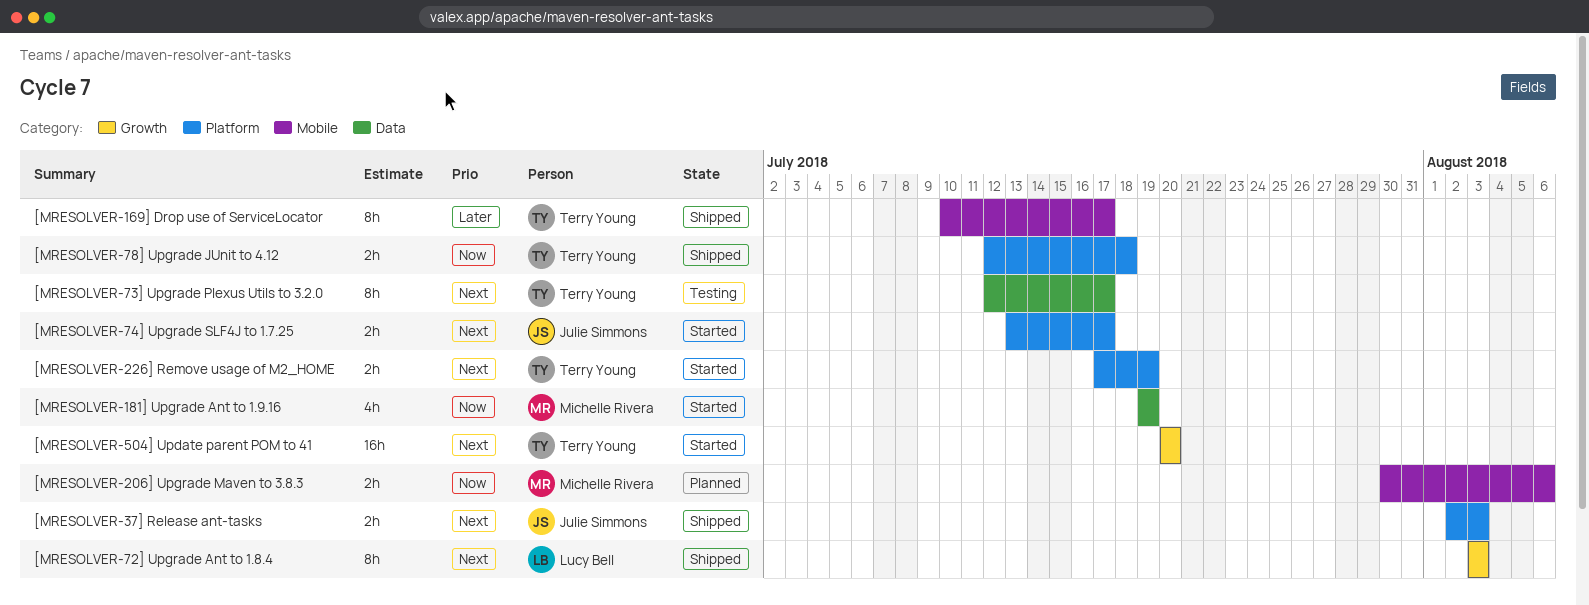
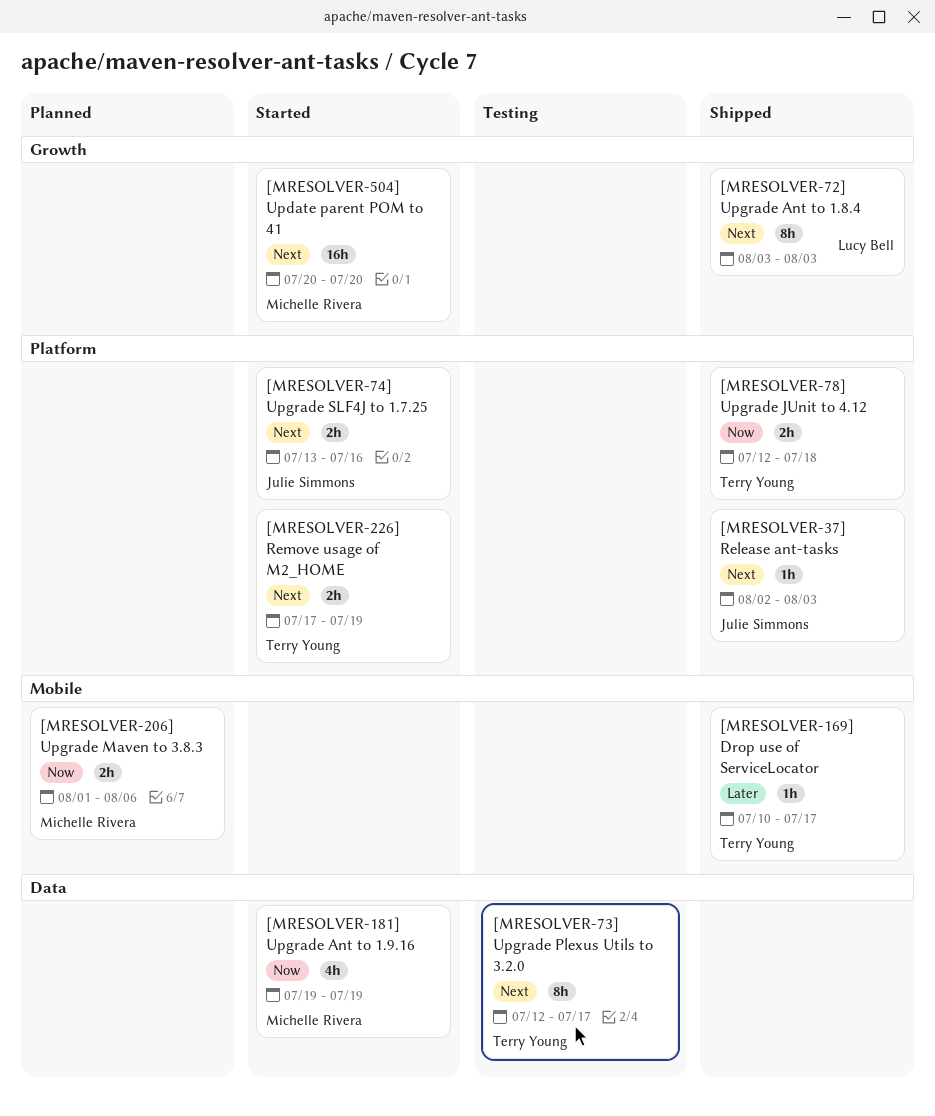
[MRESOLVER-169] Drop use of ServiceLocator, estimate: 8h -> 1h
[MRESOLVER-206] Upgrade Maven to 3.8.3, start: Jul 30 -> Aug 1
[MRESOLVER-37] Release ant-tasks, estimate: 2h -> 1h
[MRESOLVER-504] Update parent POM to 41, owner: Terry Young -> Michelle Rivera
[MRESOLVER-74] Upgrade SLF4J to 1.7.25, due: Jul 17 -> Jul 16

